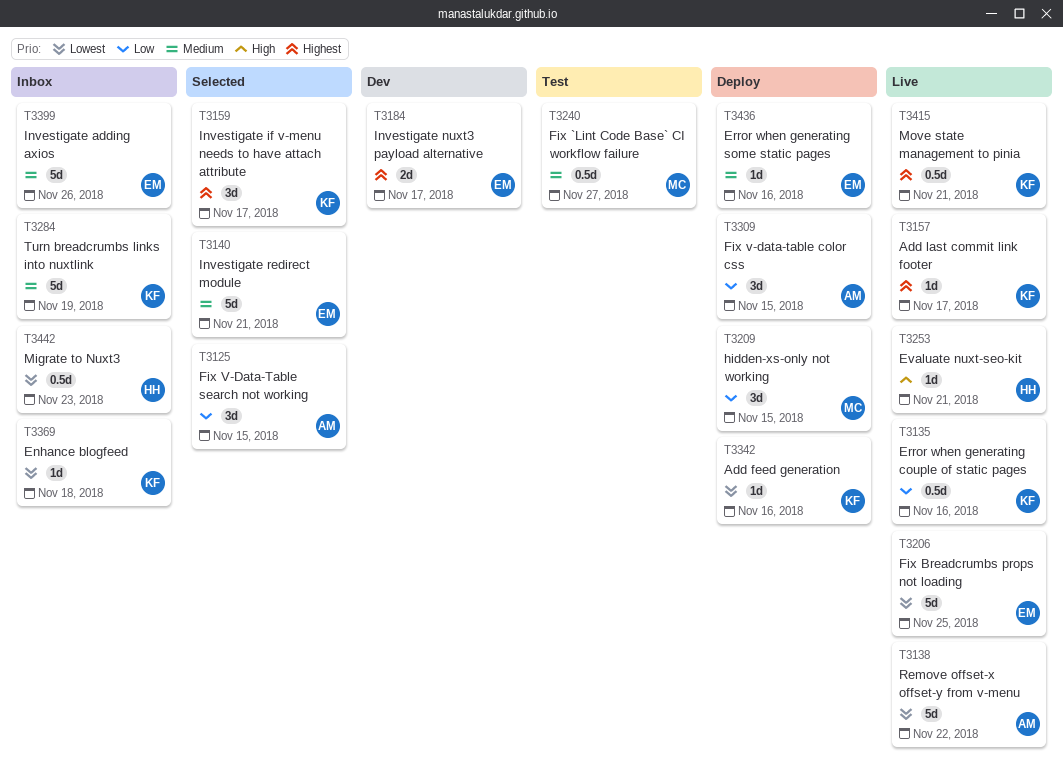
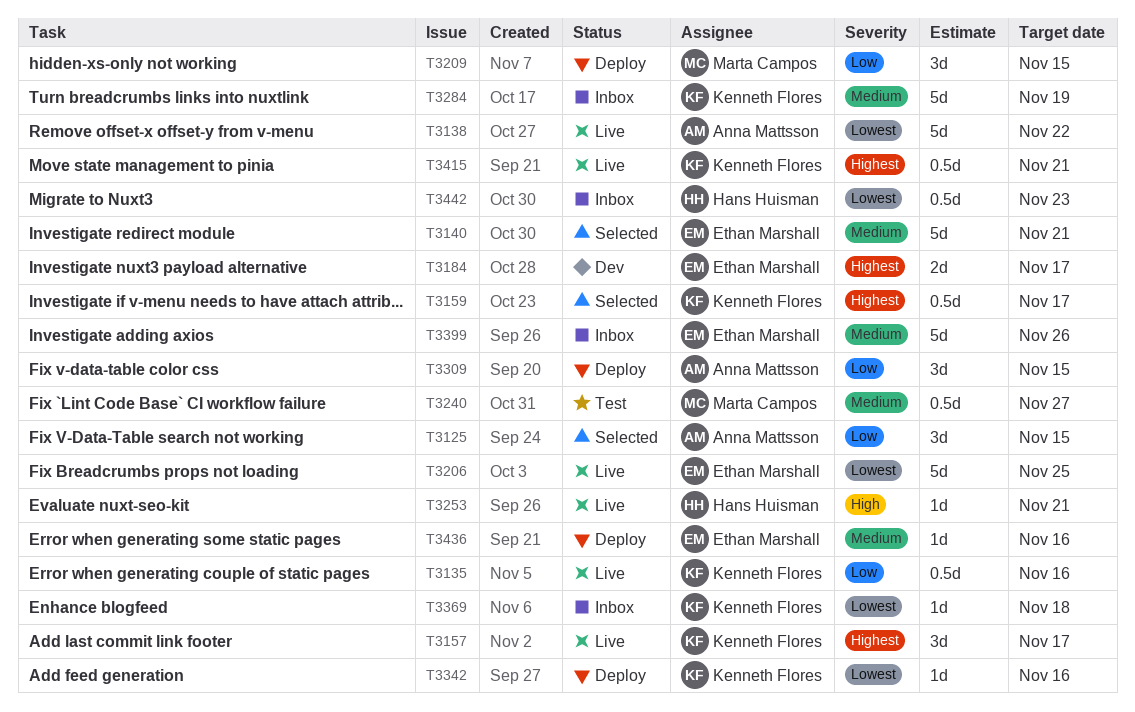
T3157, estimate: 1d -> 3d
T3159, estimate: 3d -> 0.5d

